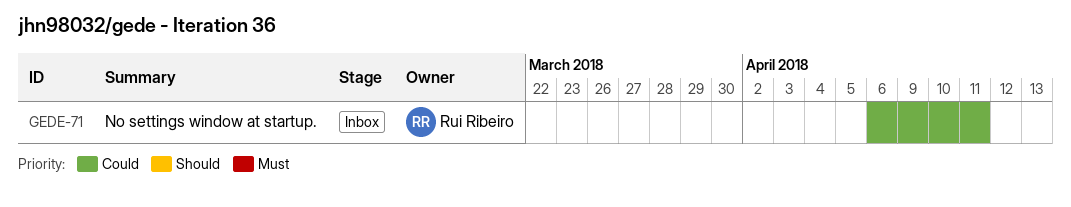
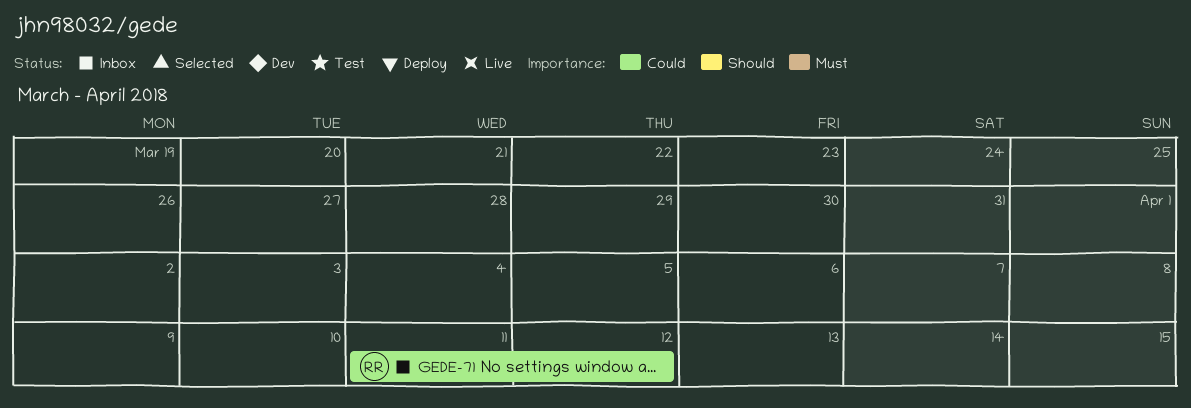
GEDE-71, start: Apr 6 -> Apr 11
GEDE-71, due: Apr 11 -> Apr 12

